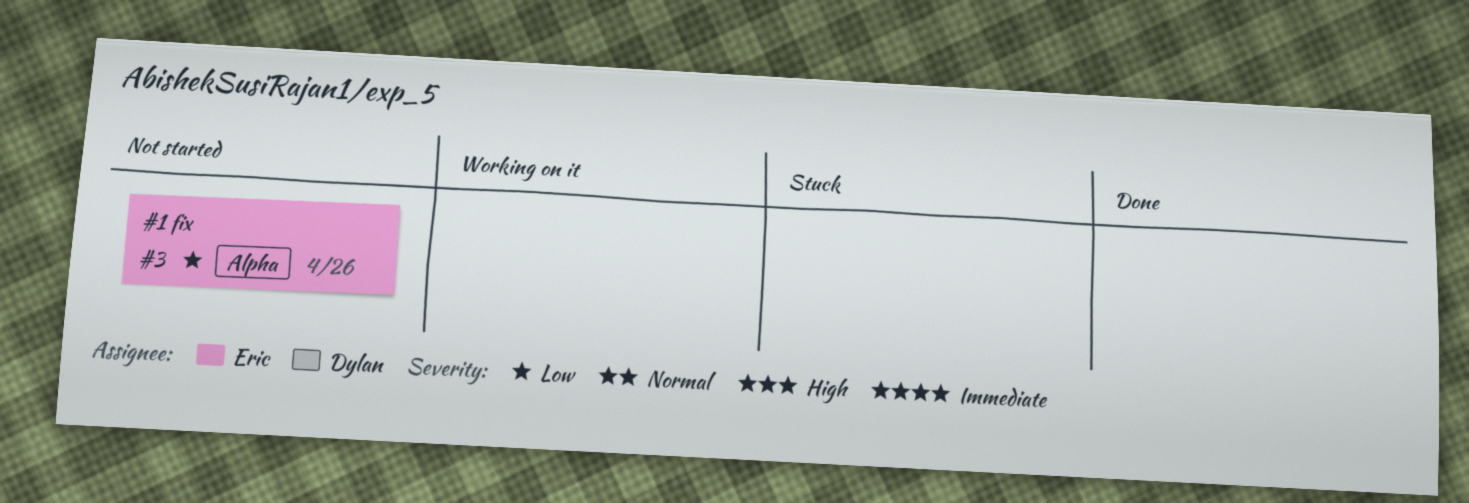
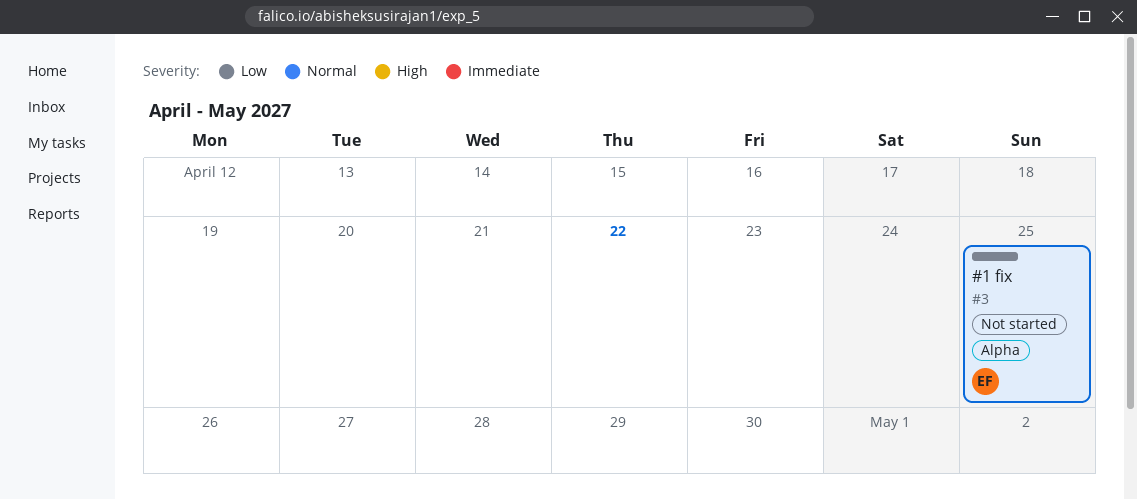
#3, due: Apr 26 -> Apr 25

